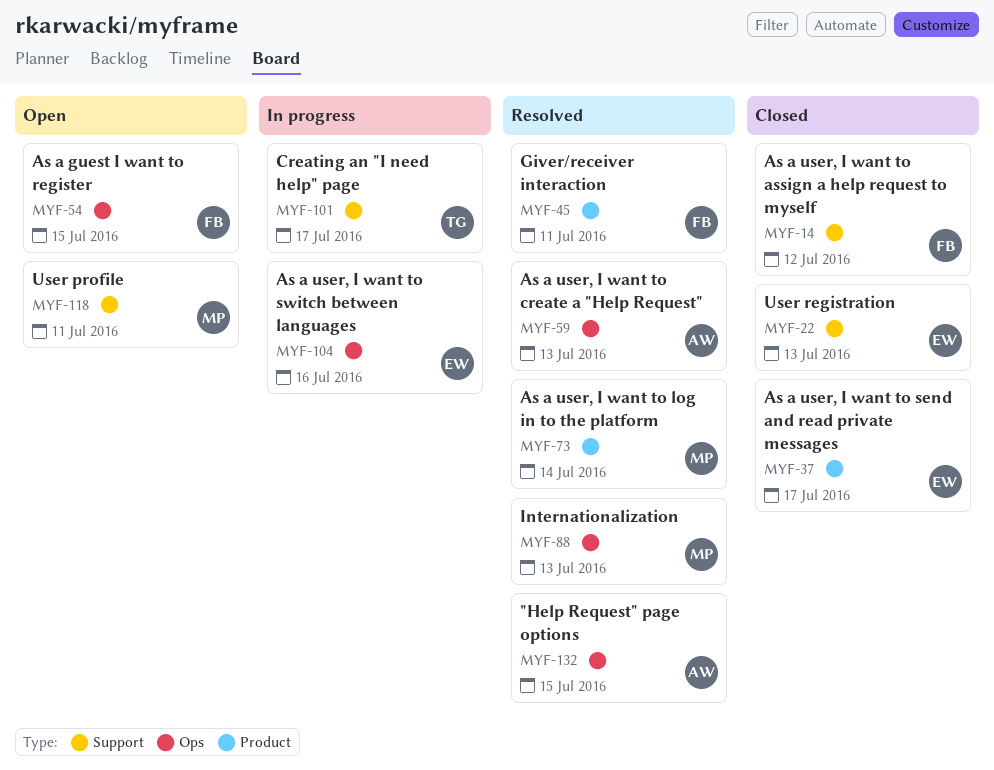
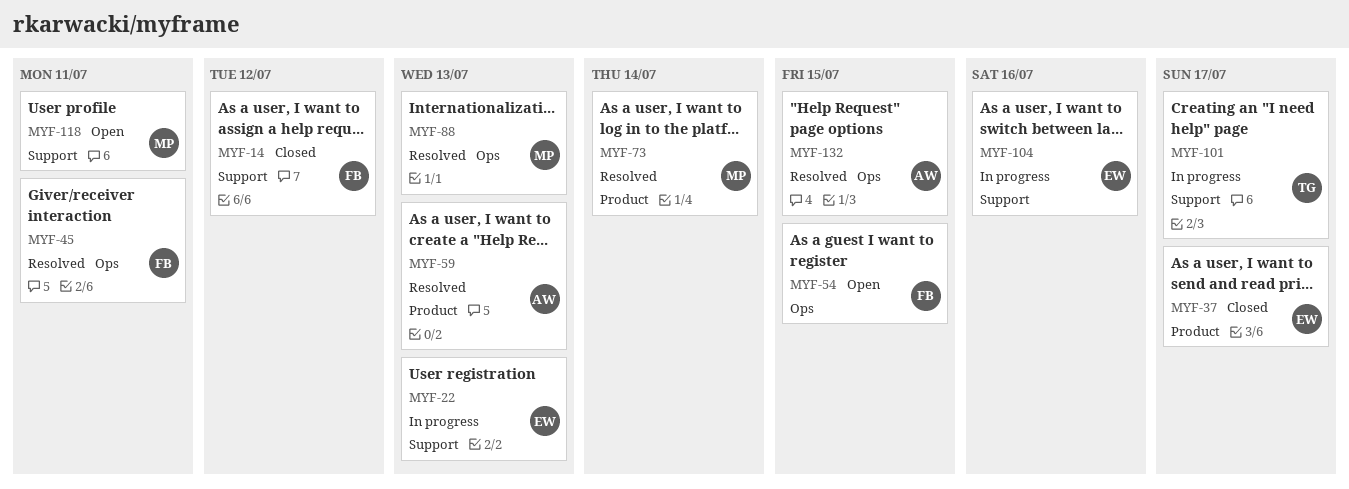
MYF-22, status: Closed -> In progress
MYF-45, label: Product -> Ops
MYF-59, label: Ops -> Product
MYF-104, label: Ops -> Support

